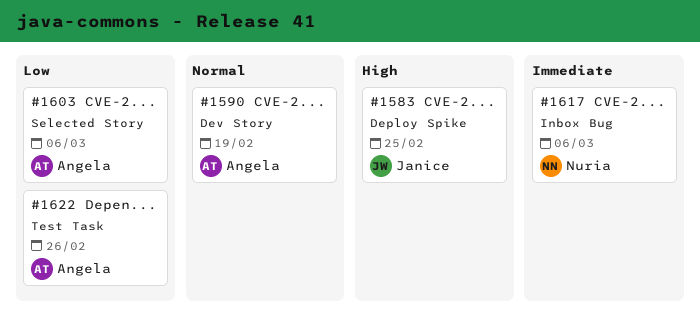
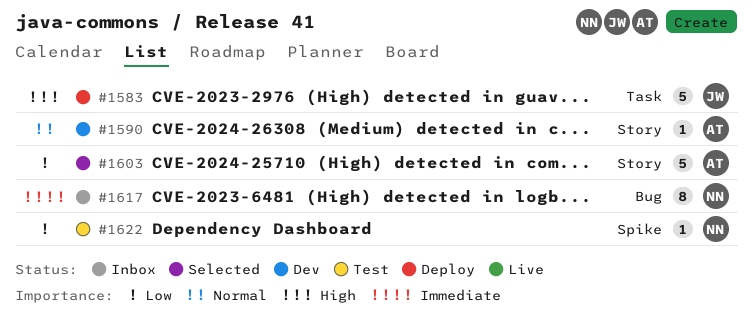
#1583, label: Spike -> Task
#1622, owner: Angela -> Nuria
#1622, label: Task -> Spike

